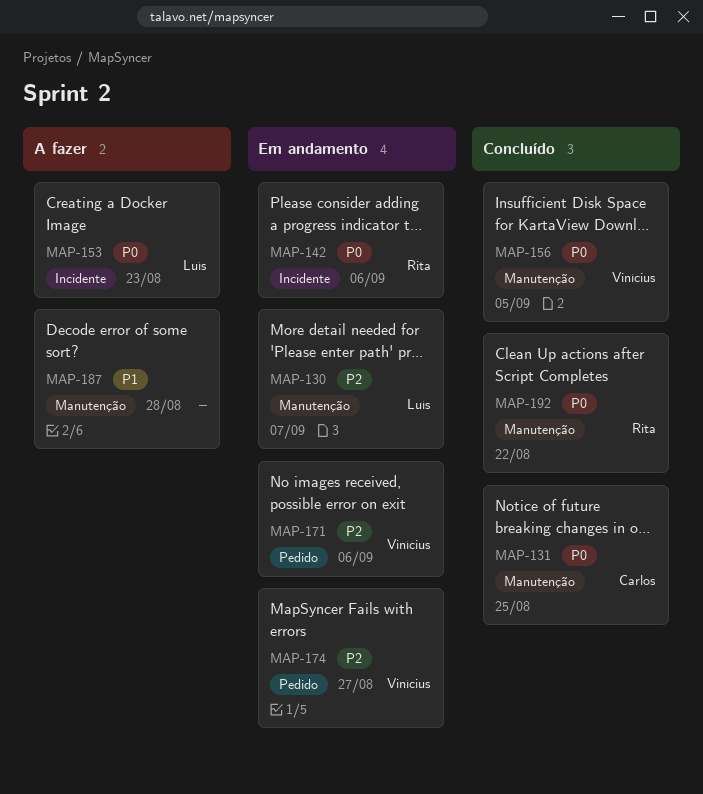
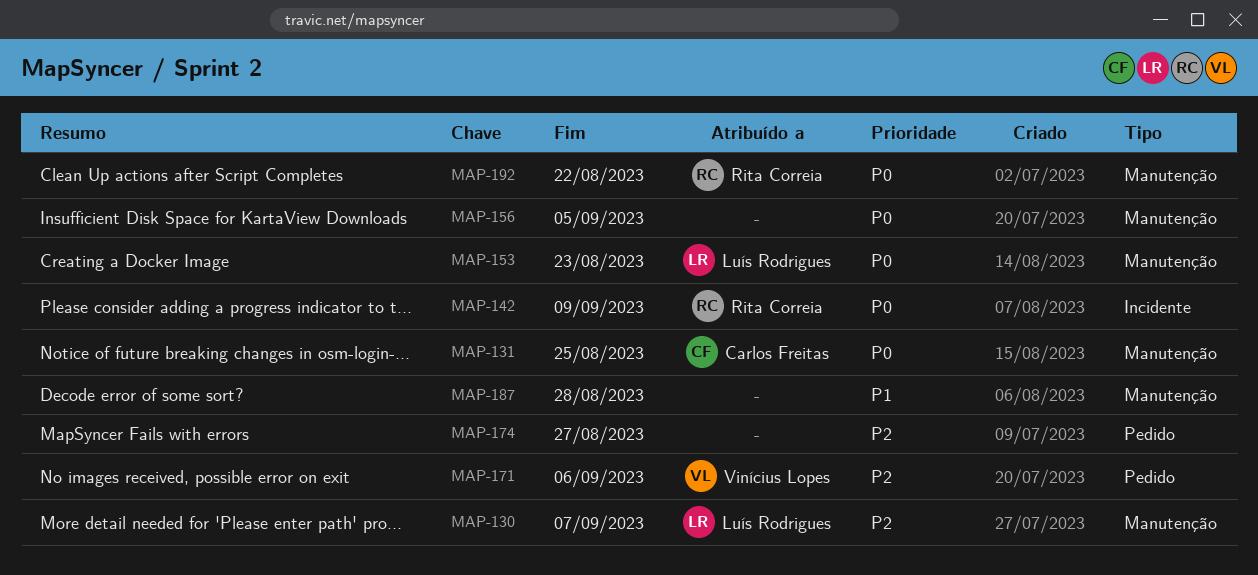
MAP-142, due: Sep 6 -> Sep 9
MAP-153, label: Incidente -> Manutenção
MAP-156, owner: Vinícius Lopes -> none
MAP-174, owner: Vinícius Lopes -> none

